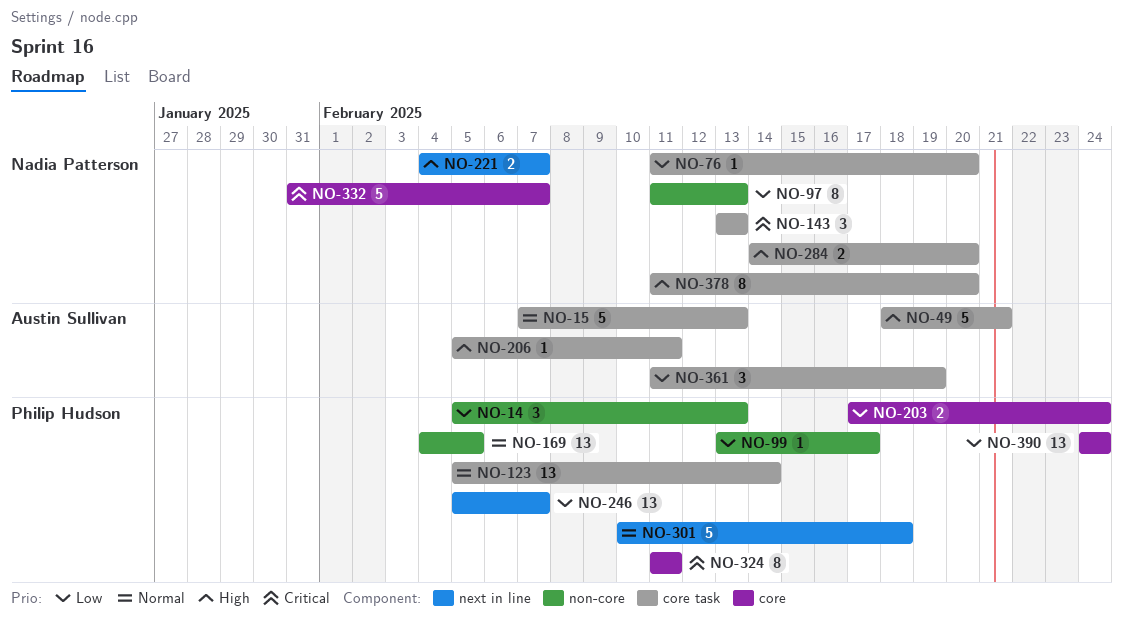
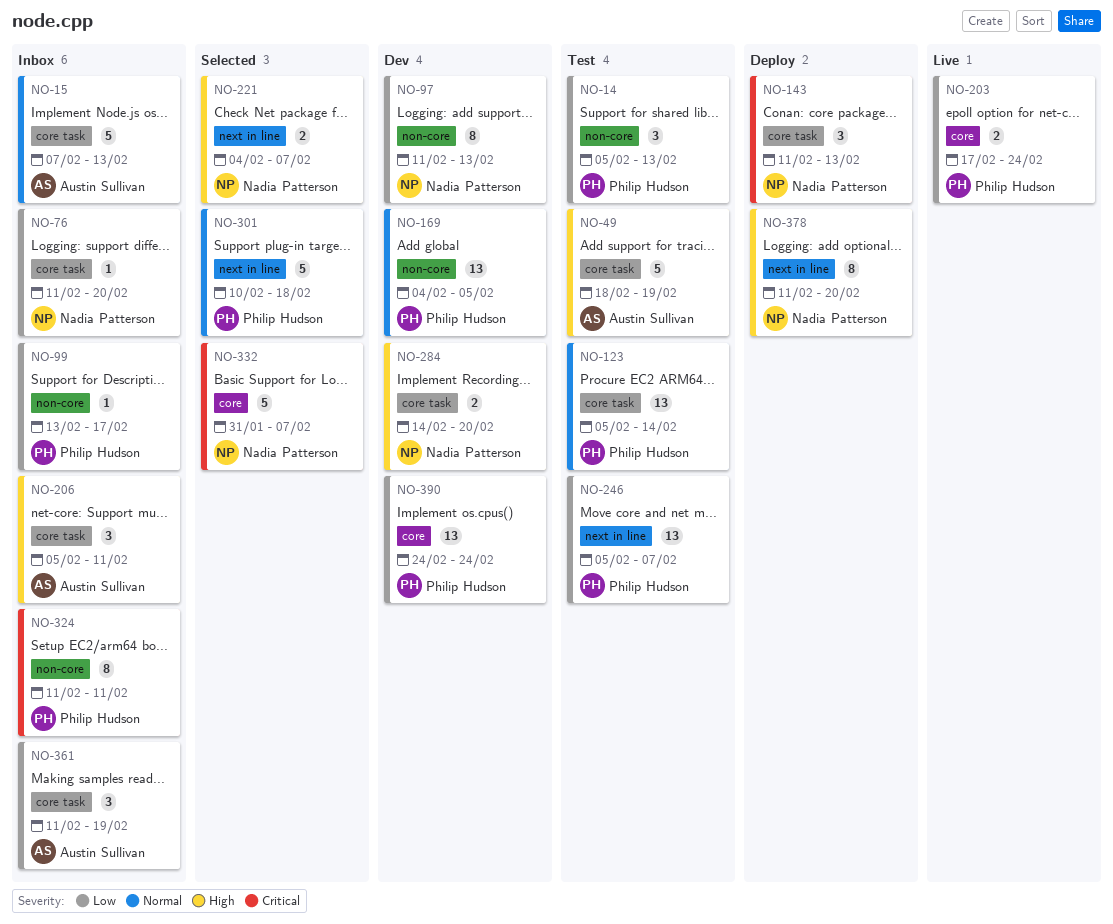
NO-49, due: Feb 21 -> Feb 19
NO-143, start: Feb 13 -> Feb 11
NO-206, estimate: 1 -> 3
NO-324, label: core -> non-core
NO-378, label: core task -> next in line

